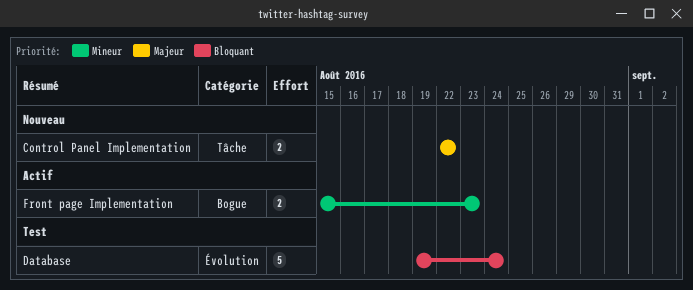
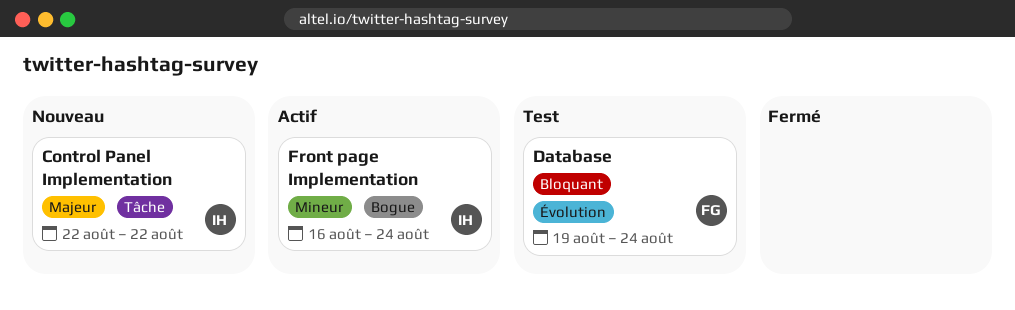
Front page Implementation, start: Aug 15 -> Aug 16
Front page Implementation, due: Aug 23 -> Aug 24

